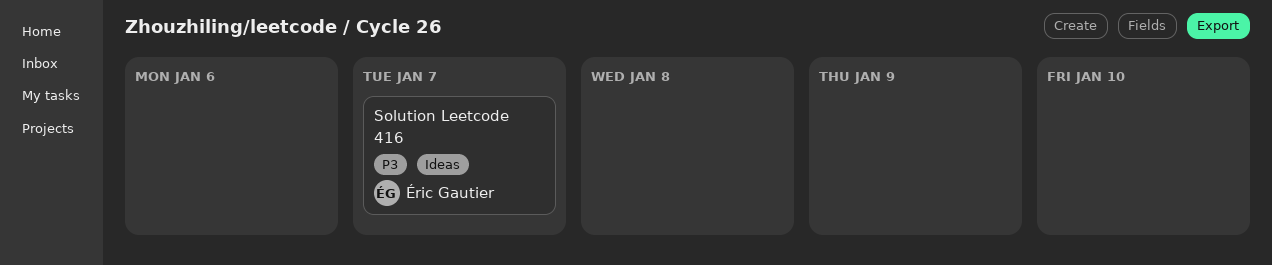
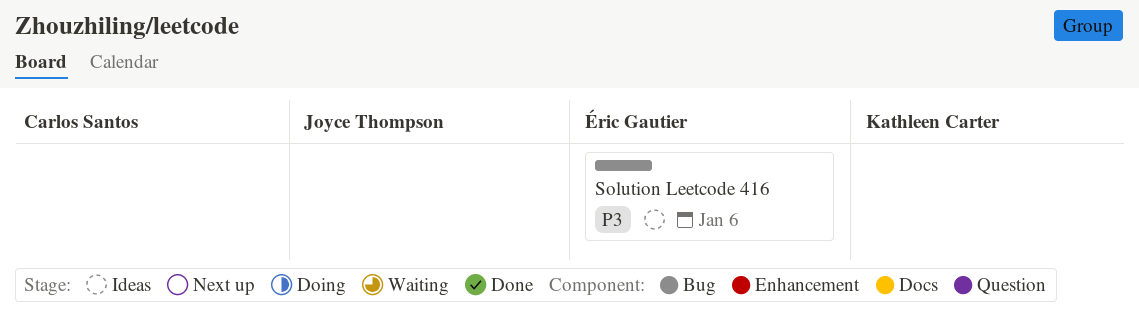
Solution Leetcode 416, due: Jan 7 -> Jan 6

